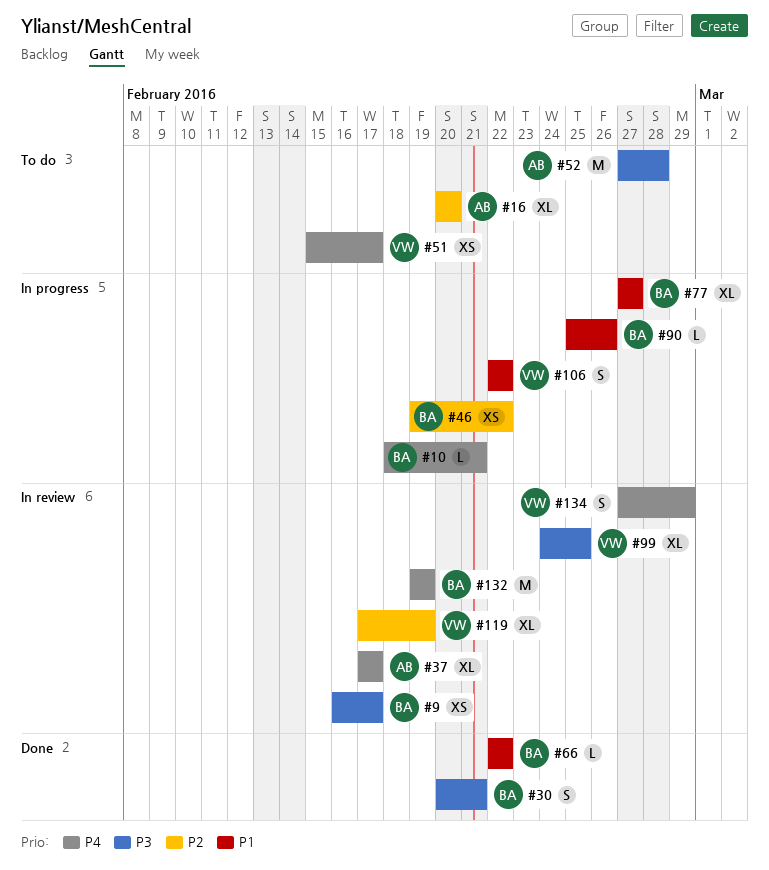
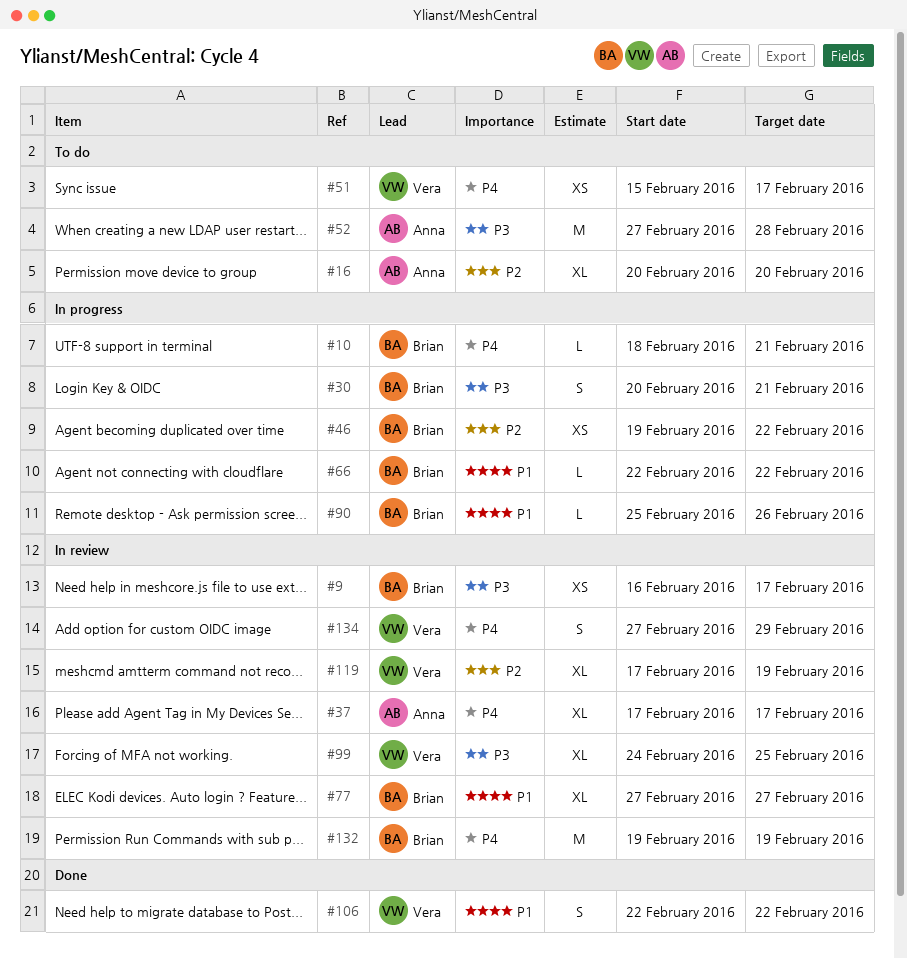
#30, status: Done -> In progress
#66, status: Done -> In progress
#77, status: In progress -> In review
#106, status: In progress -> Done

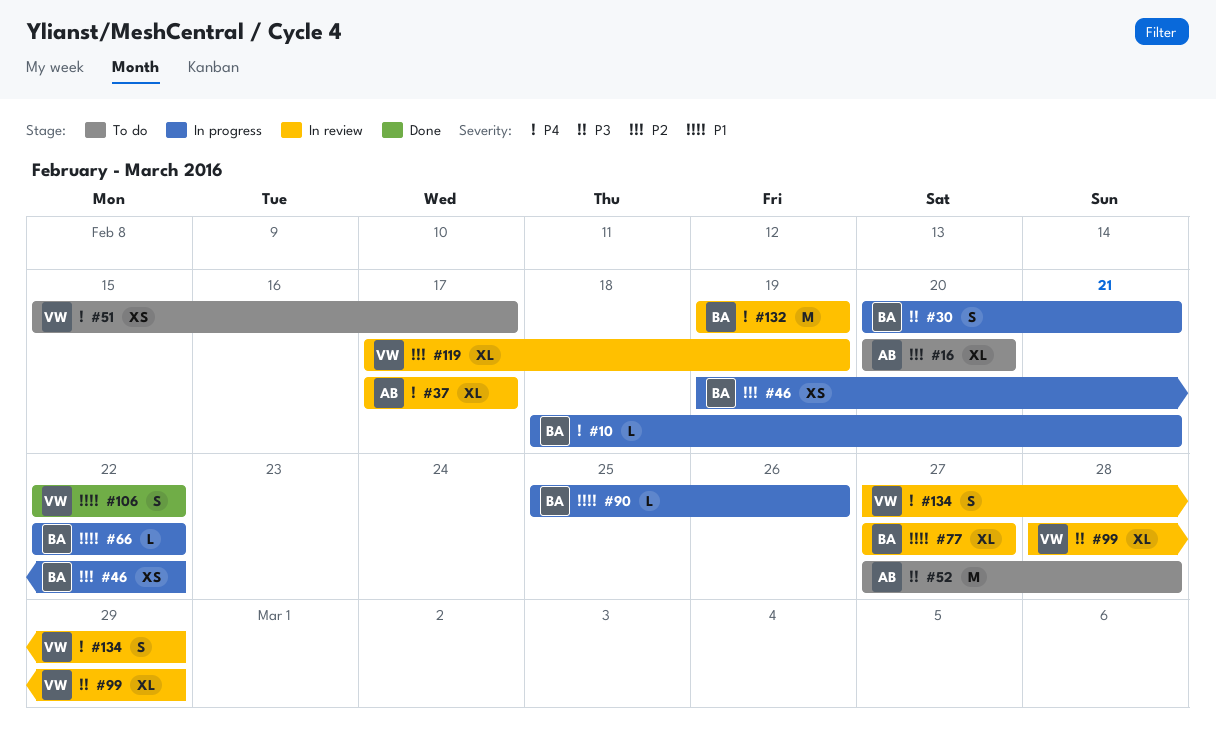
#9: present -> none
#99, start: Feb 24 -> Feb 28
#99, due: Feb 25 -> Feb 29

